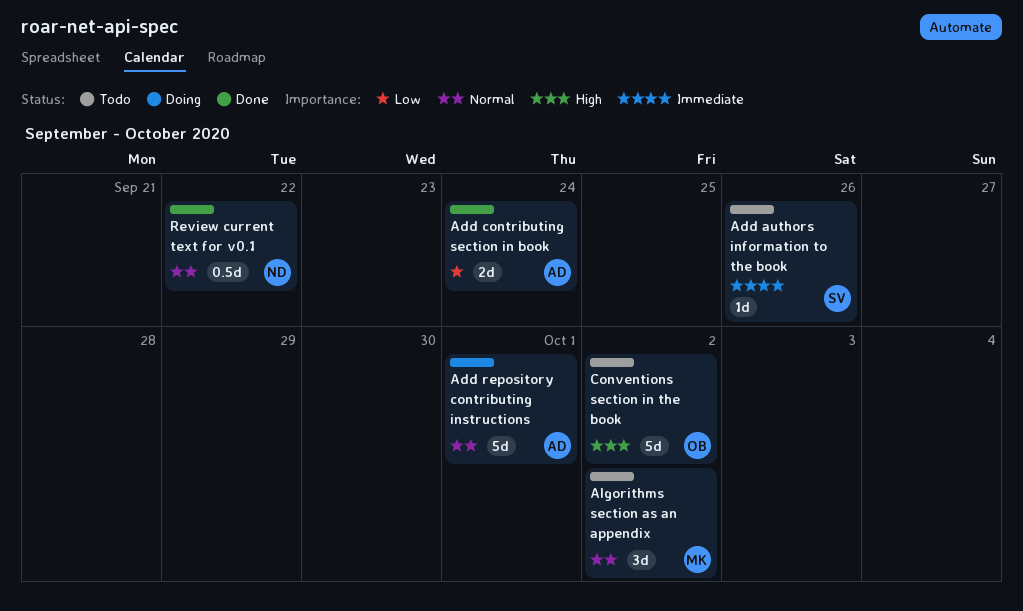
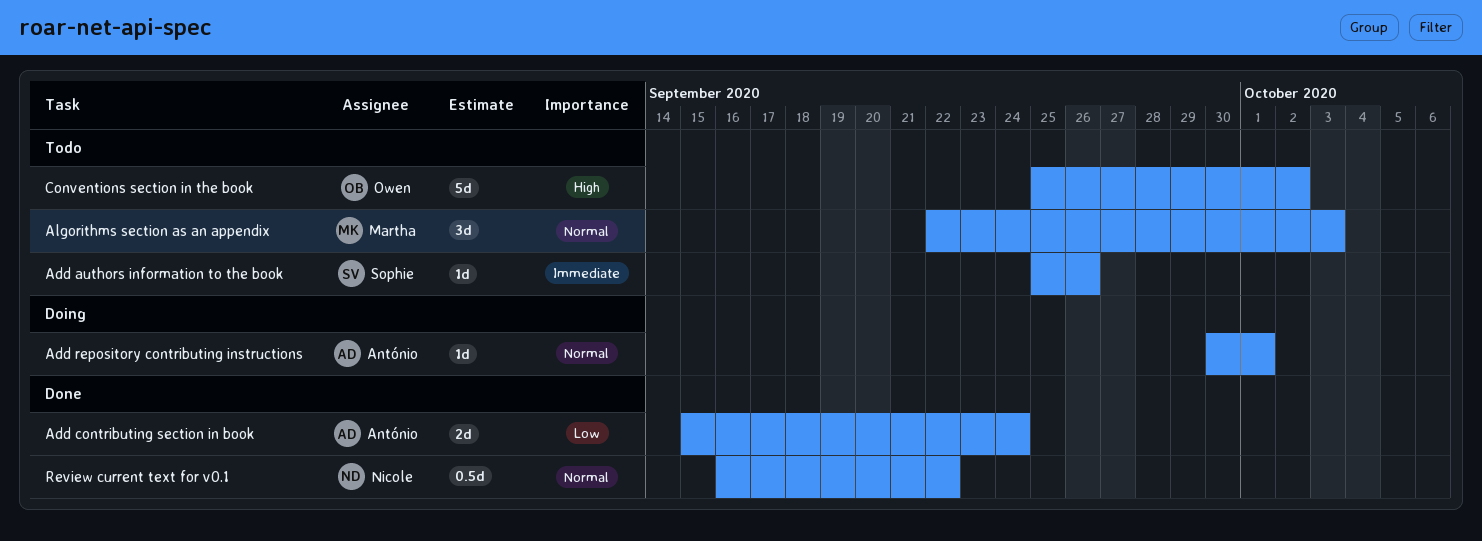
Add repository contributing instructions, estimate: 5d -> 1d
Algorithms section as an appendix, due: Oct 2 -> Oct 3

